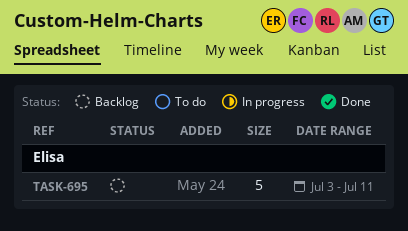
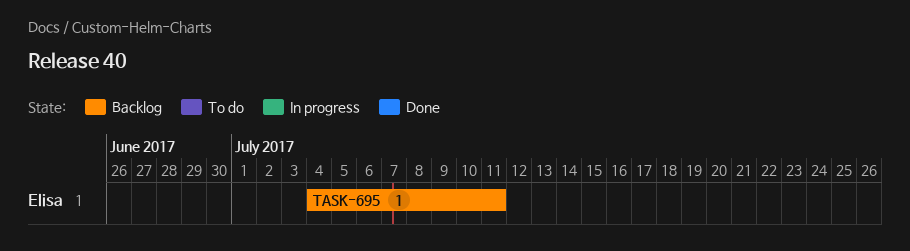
TASK-695, estimate: 5 -> 1
TASK-695, start: Jul 3 -> Jul 4

